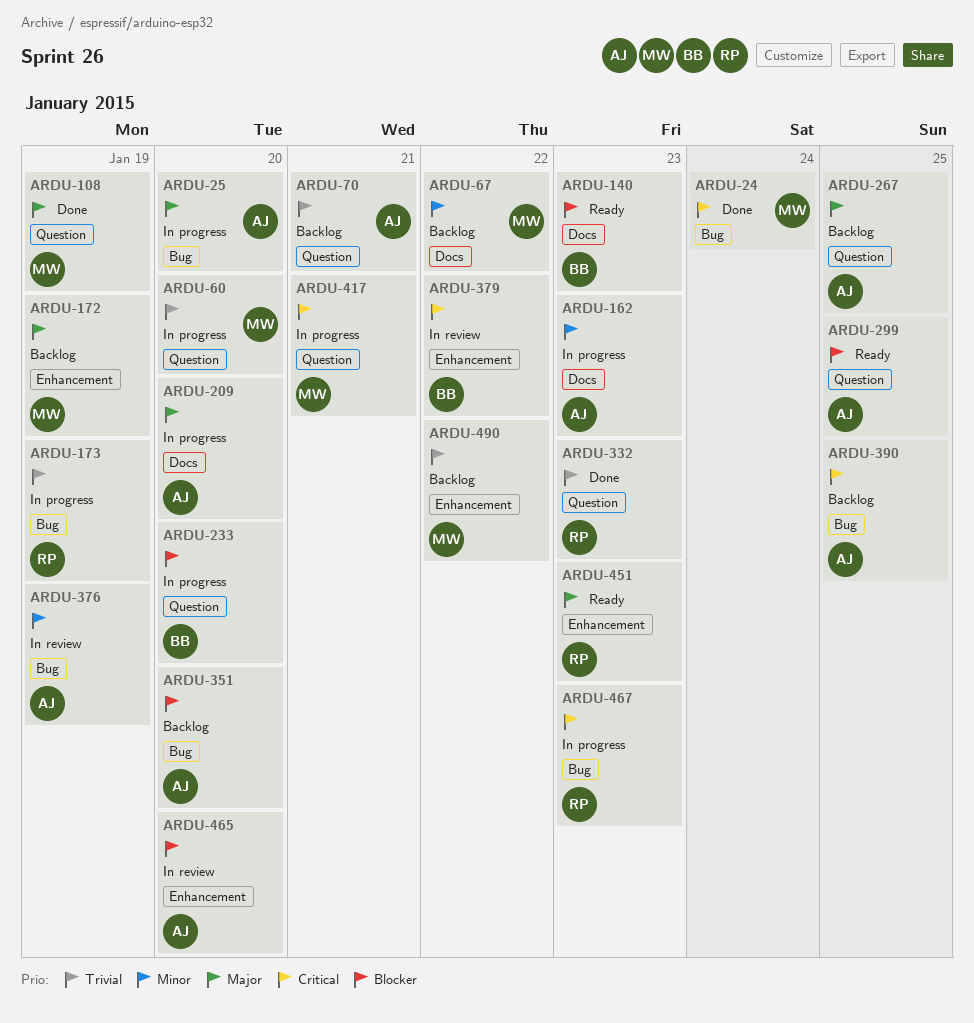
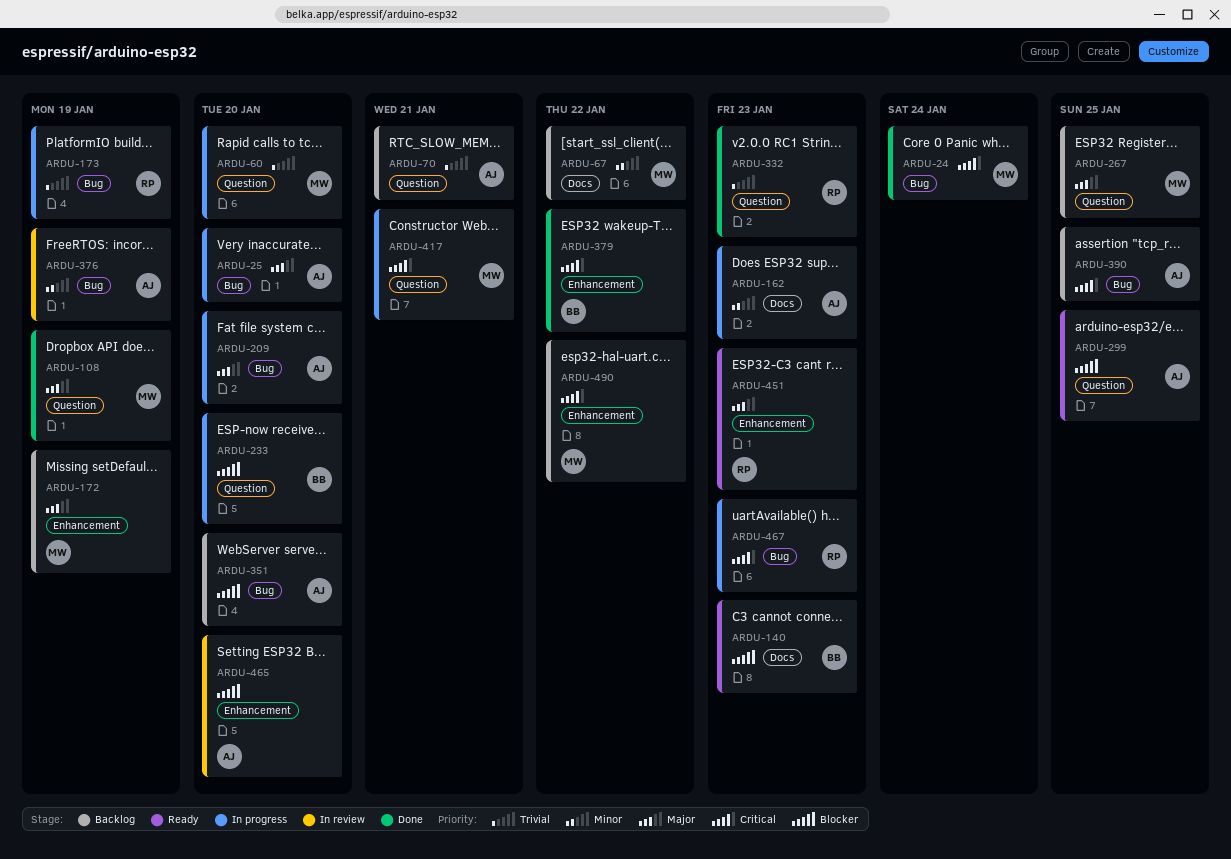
ARDU-209, label: Docs -> Bug
ARDU-267, owner: AJ -> MW
ARDU-379, status: In review -> Done
ARDU-490, priority: Trivial -> Critical

